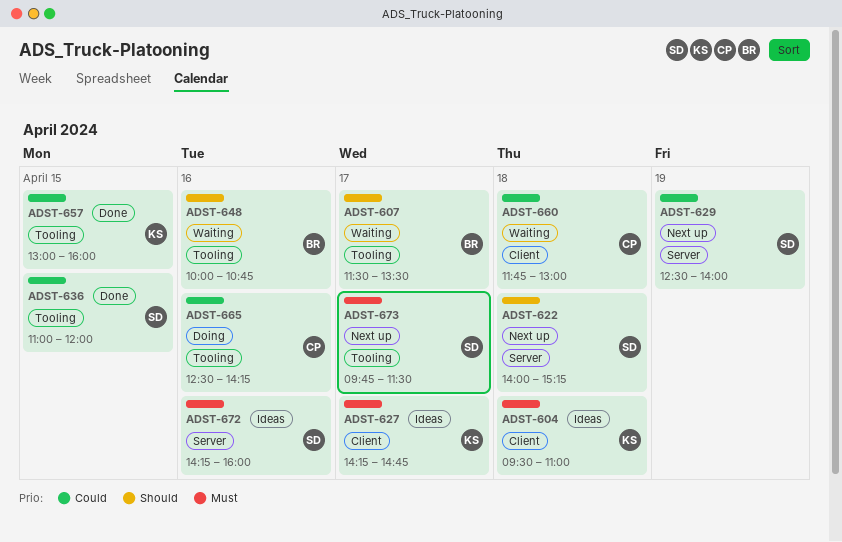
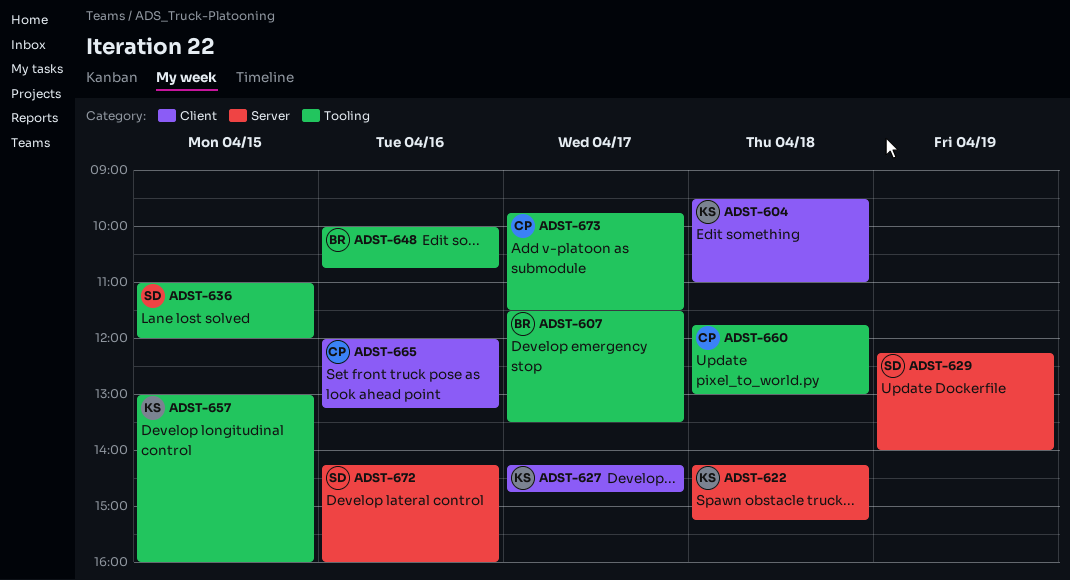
ADST-622, owner: SD -> KS
ADST-622, begins: 14:00 -> 14:15
ADST-629, begins: 12:30 -> 12:15
ADST-660, label: Client -> Tooling
ADST-665, label: Tooling -> Client
ADST-665, begins: 12:30 -> 12:00
ADST-665, ends: 14:15 -> 13:15
ADST-673, owner: SD -> CP

